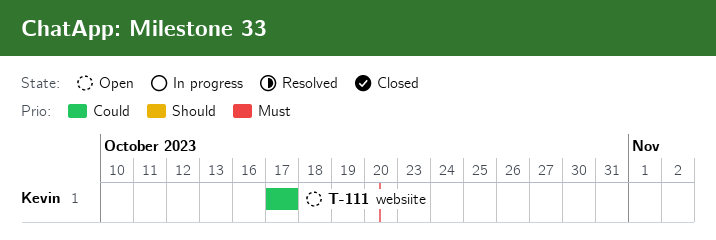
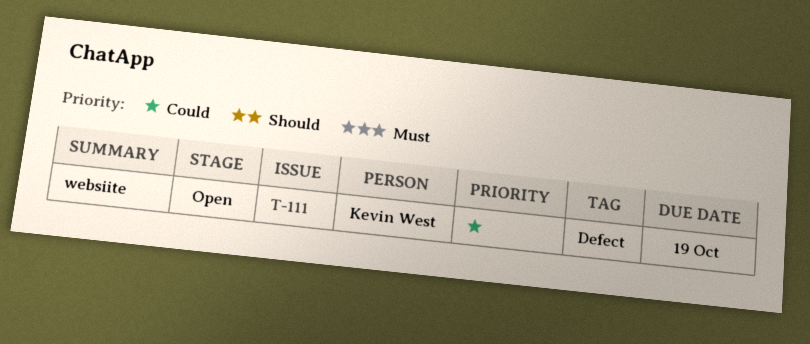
T-111, due: Oct 17 -> Oct 19

